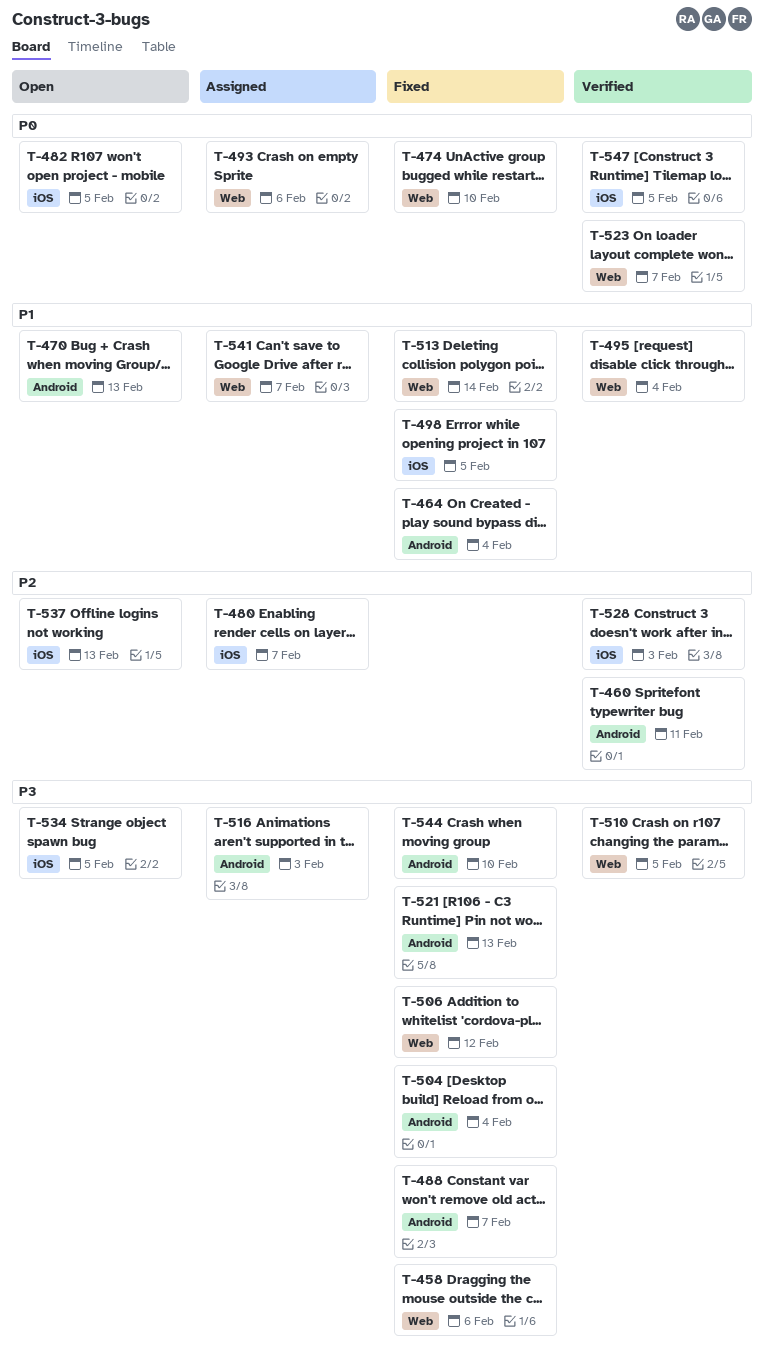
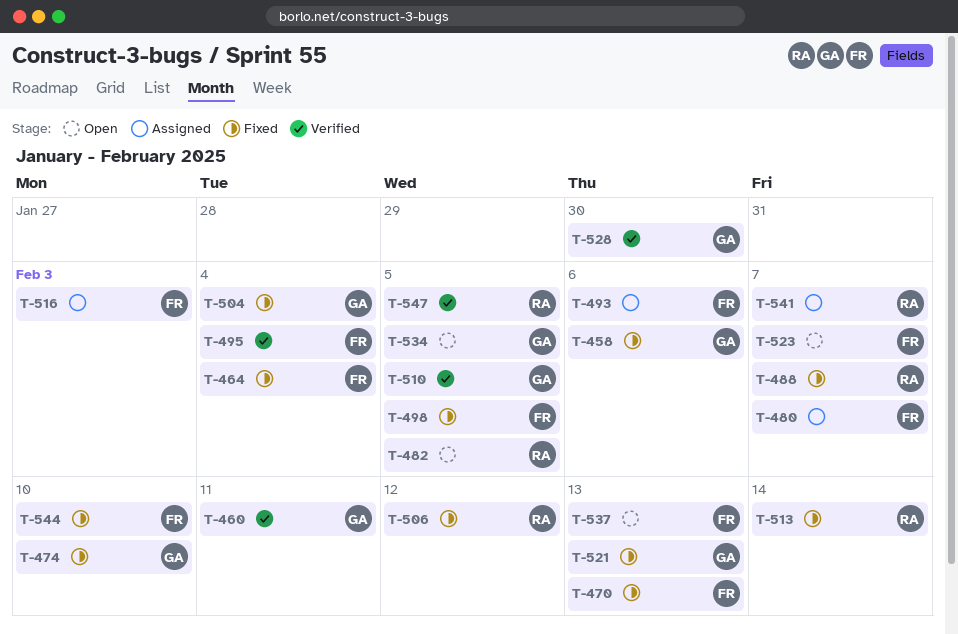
T-470, status: Open -> Fixed
T-523, status: Verified -> Open
T-528, due: Feb 3 -> Jan 30

